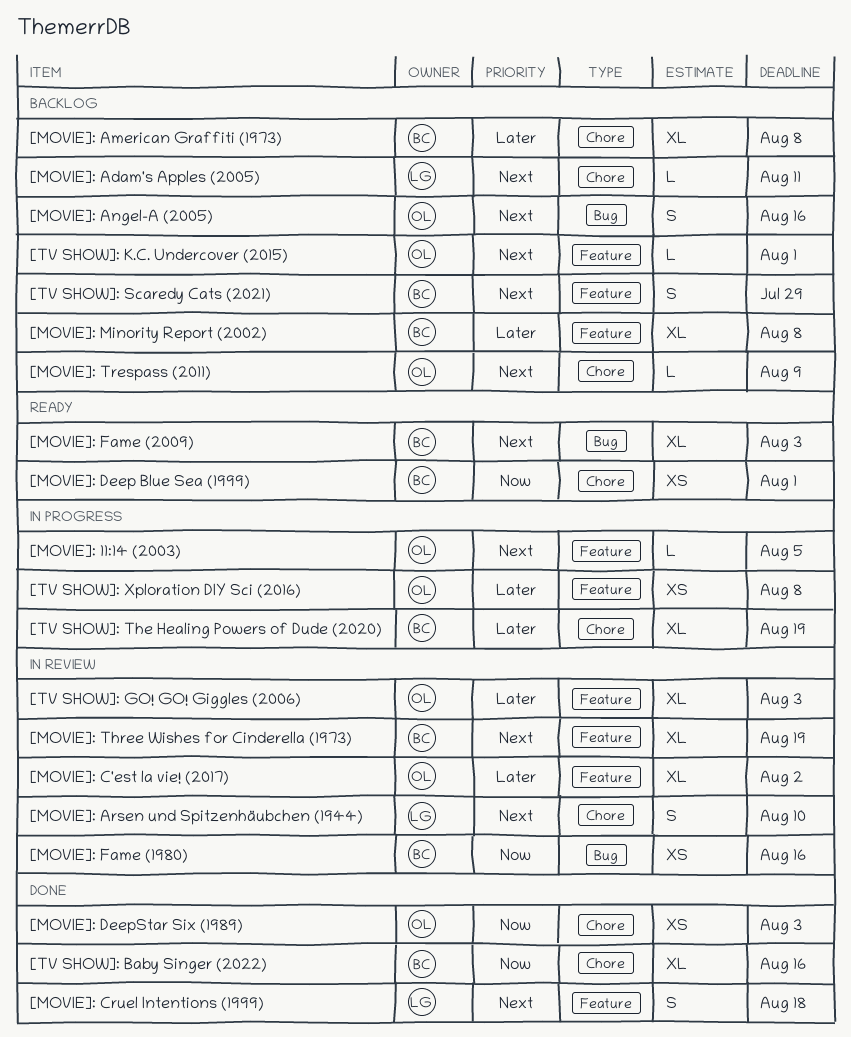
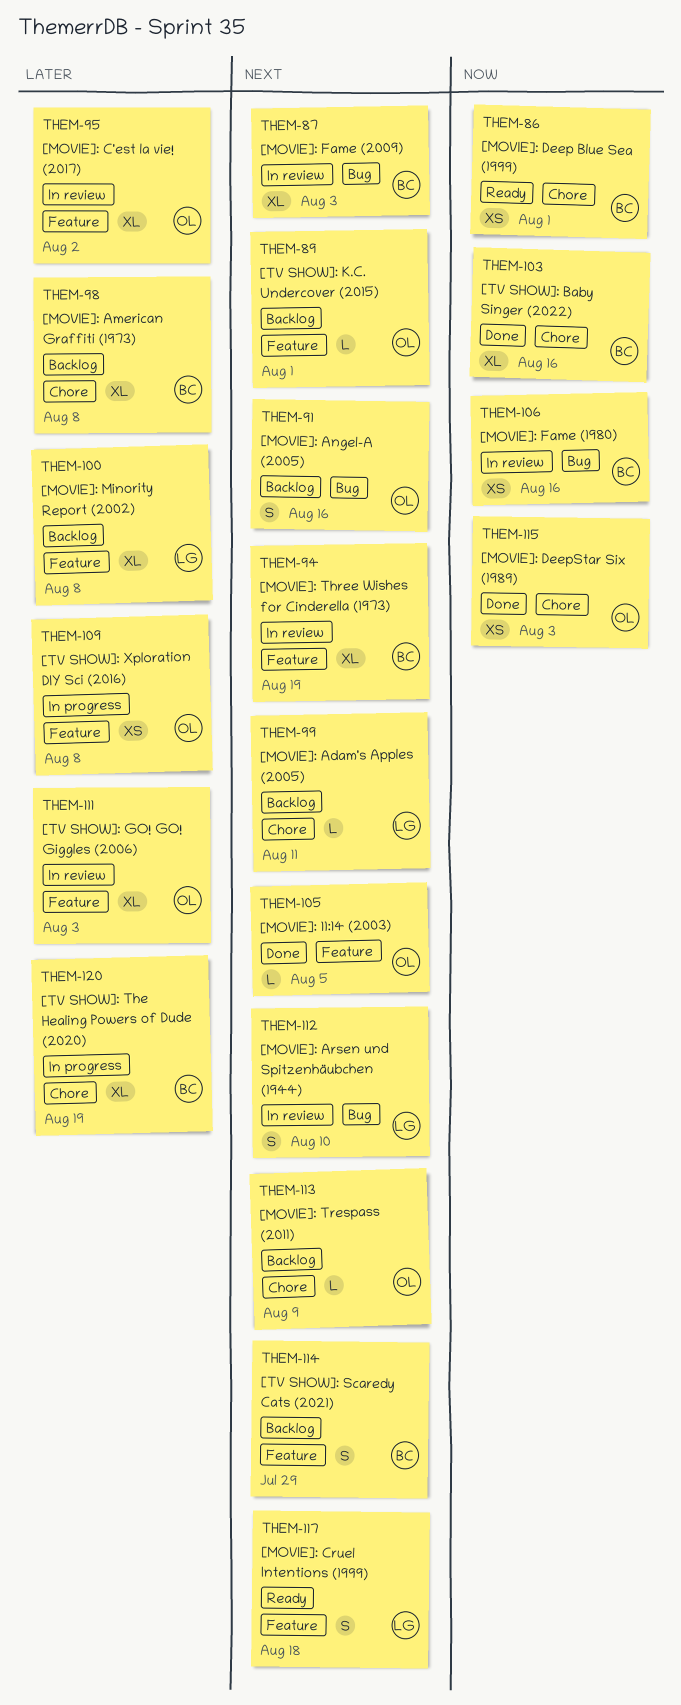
[MOVIE]: 11:14 (2003), status: In progress -> Done
[MOVIE]: Arsen und Spitzenhäubchen (1944), label: Chore -> Bug
[MOVIE]: Cruel Intentions (1999), status: Done -> Ready
[MOVIE]: Fame (2009), status: Ready -> In review
[MOVIE]: Minority Report (2002), owner: BC -> LG

